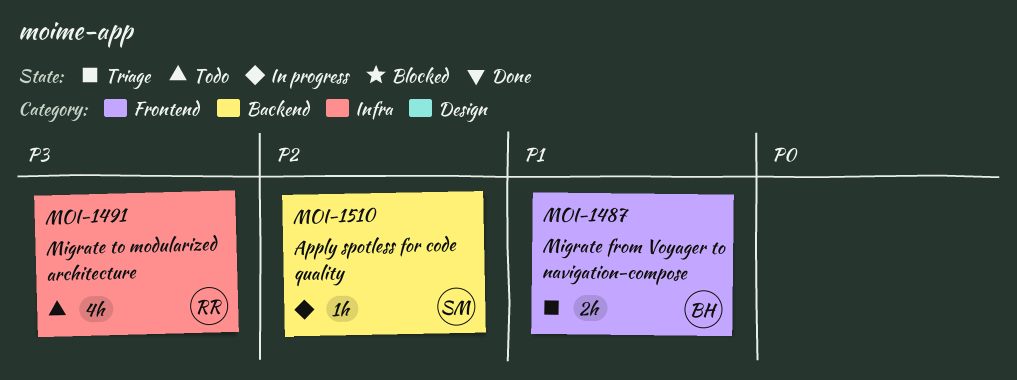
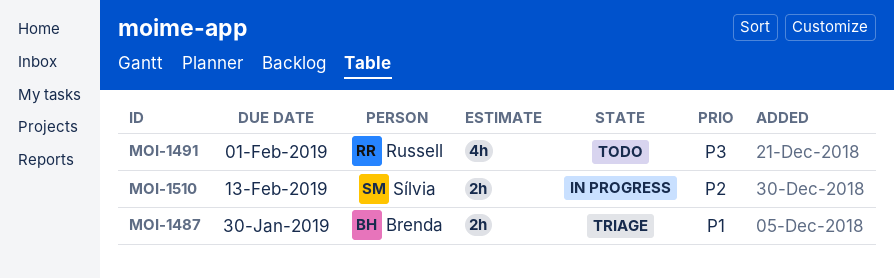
MOI-1510, estimate: 1h -> 2h

